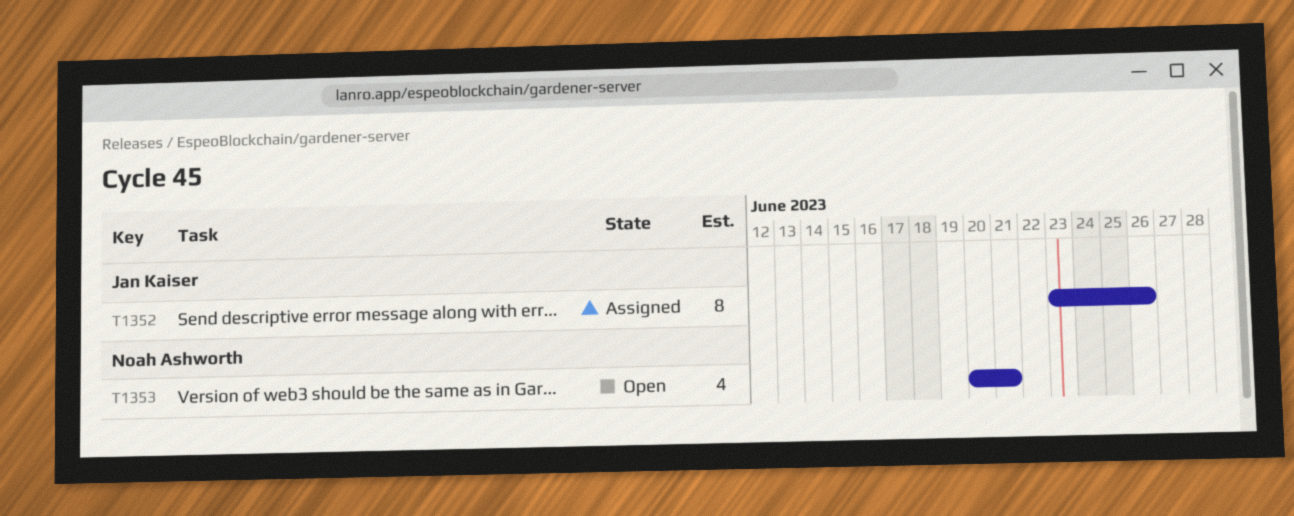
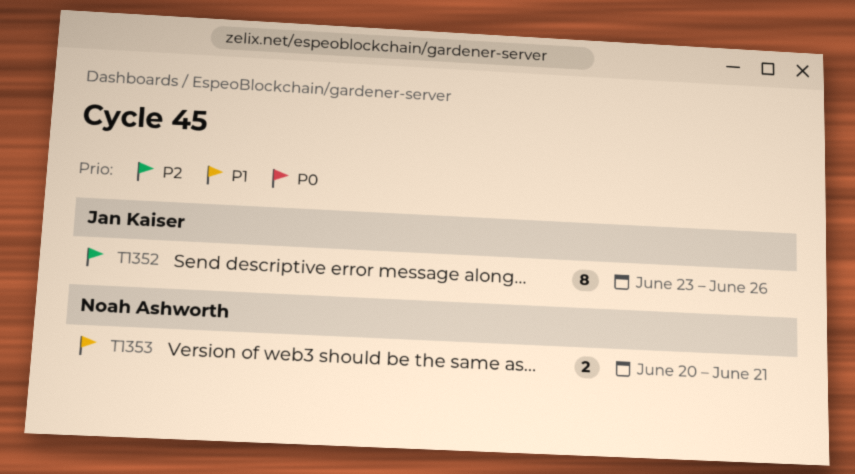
T1353, estimate: 4 -> 2

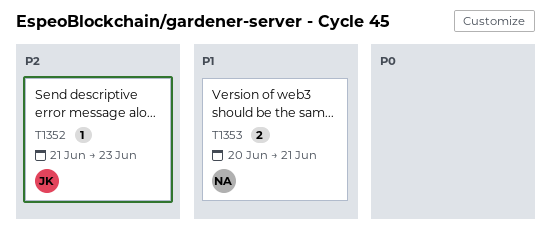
T1352, estimate: 8 -> 1
T1352, start: Jun 23 -> Jun 21
T1352, due: Jun 26 -> Jun 23

